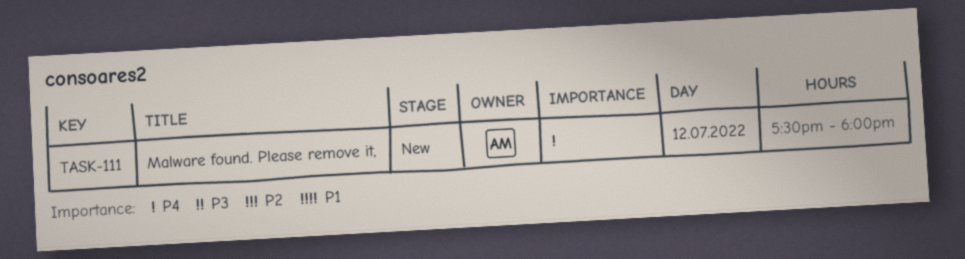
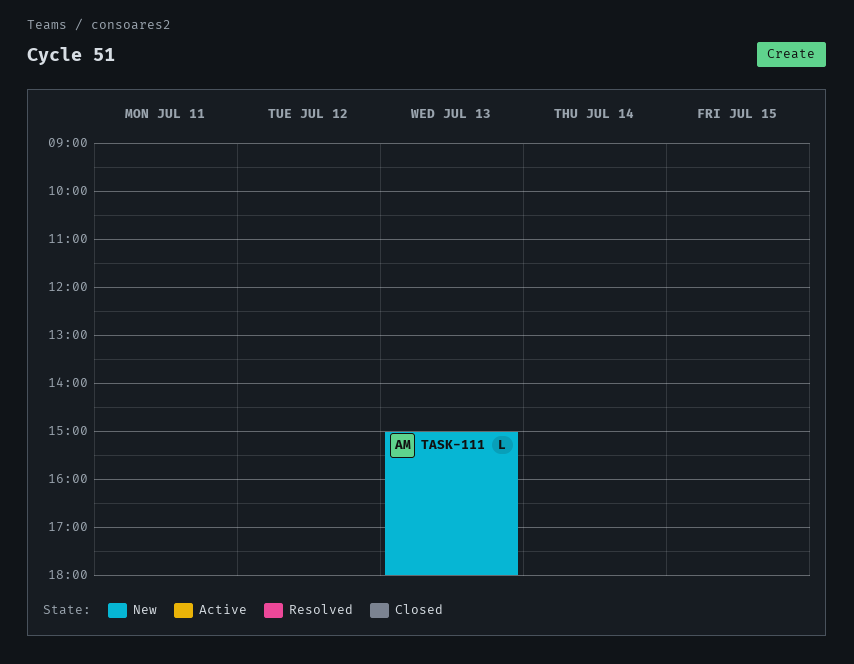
TASK-111, day: Jul 12 -> Jul 13
TASK-111, begins: 17:30 -> 15:00

